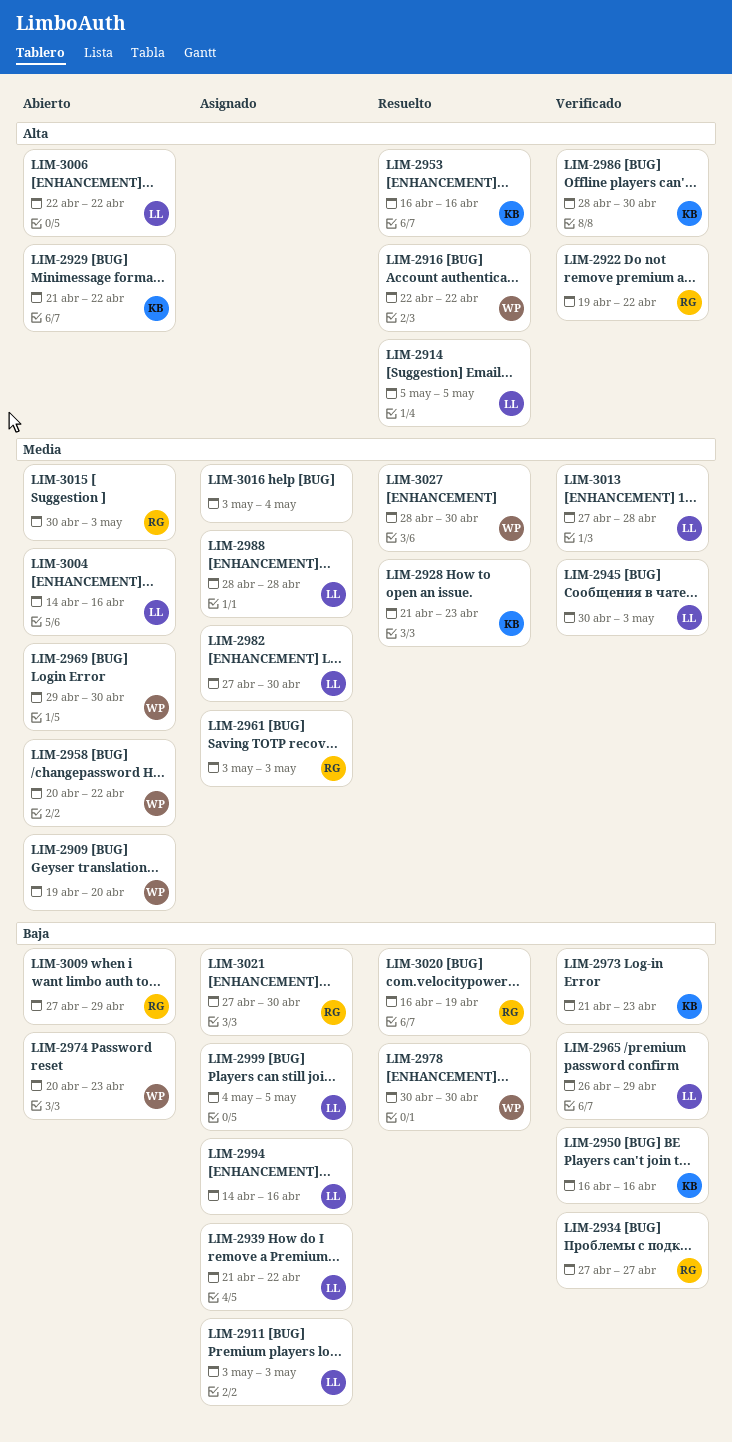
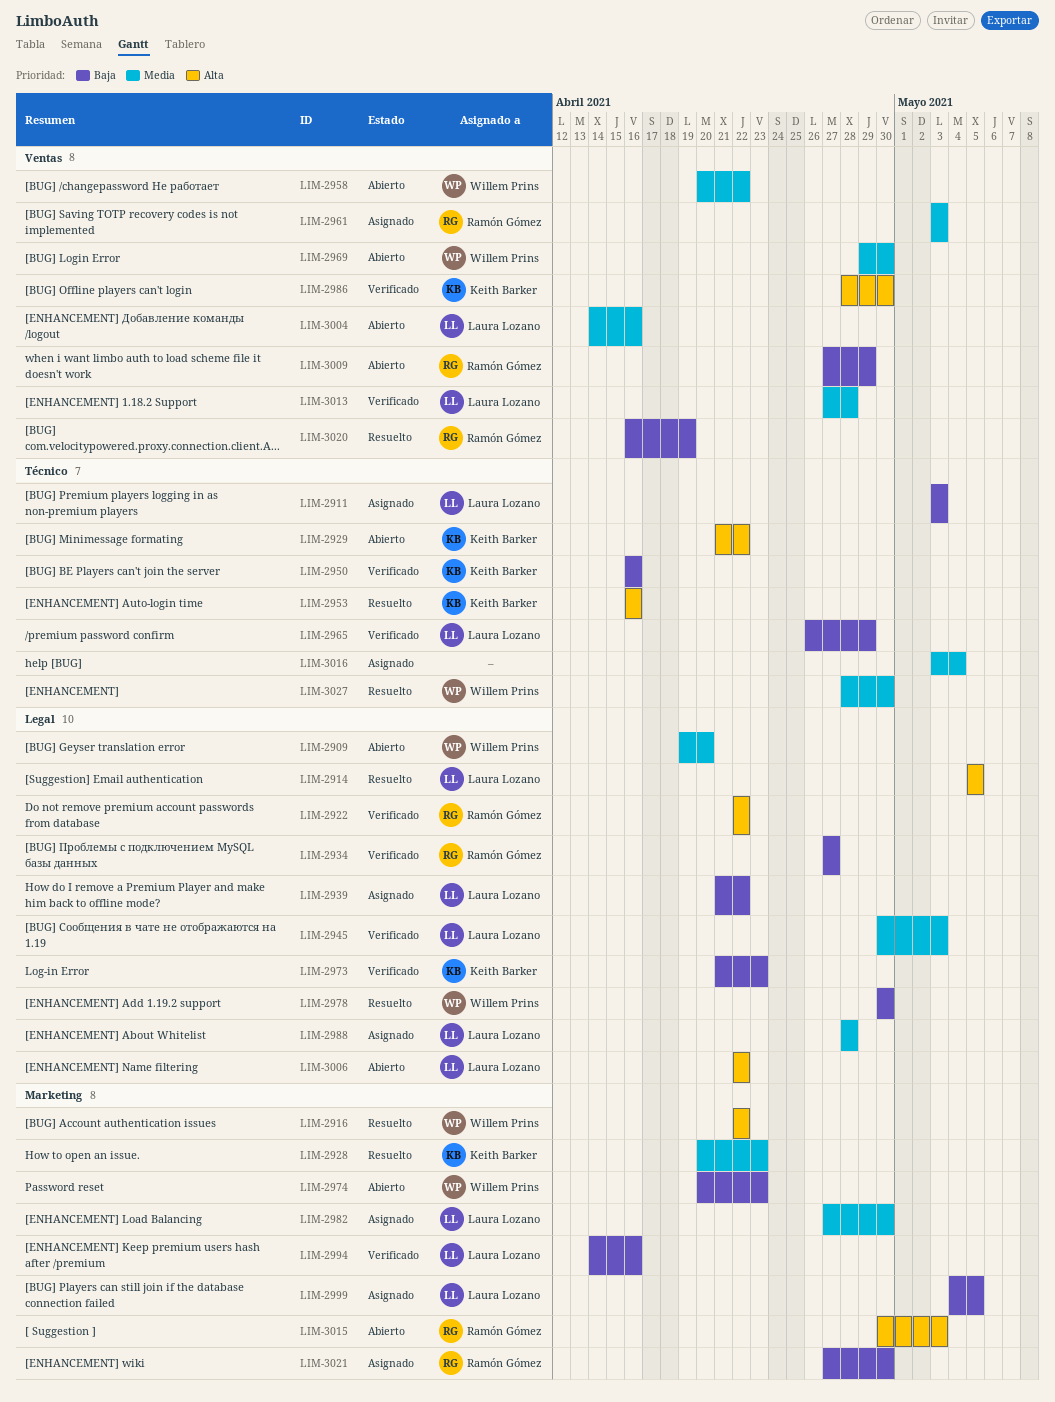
LIM-2922, start: Apr 19 -> Apr 22
LIM-2928, start: Apr 21 -> Apr 20
LIM-2994, status: Asignado -> Verificado
LIM-3015, priority: Media -> Alta

